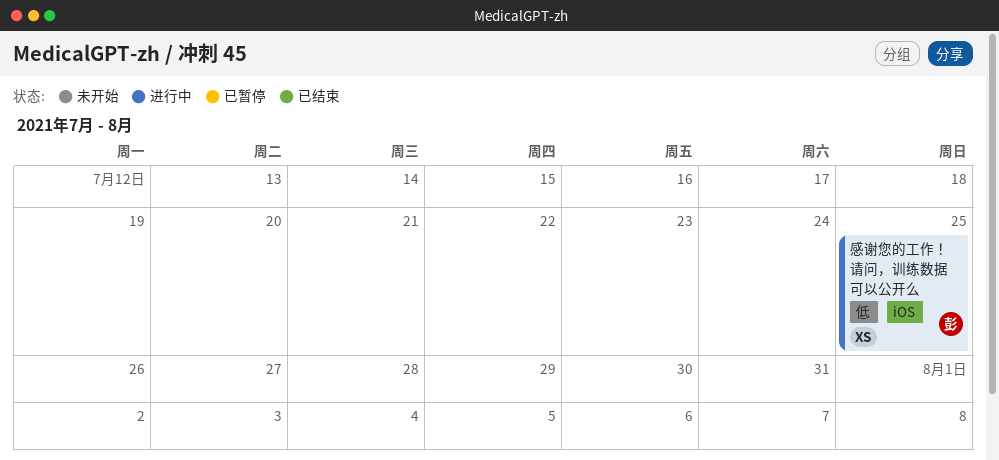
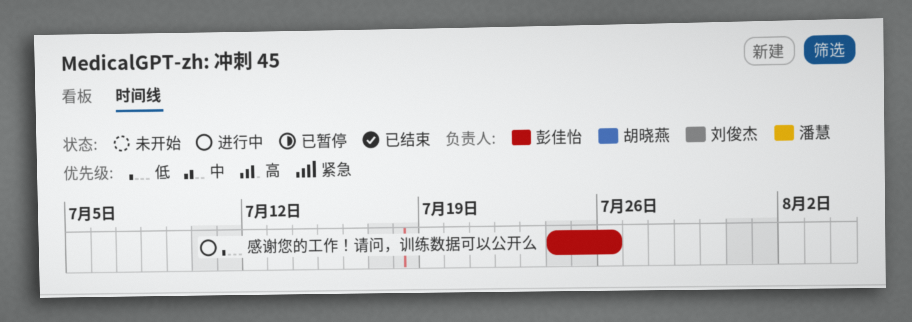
感谢您的工作！请问，训练数据可以公开么, due: Jul 25 -> Jul 26

